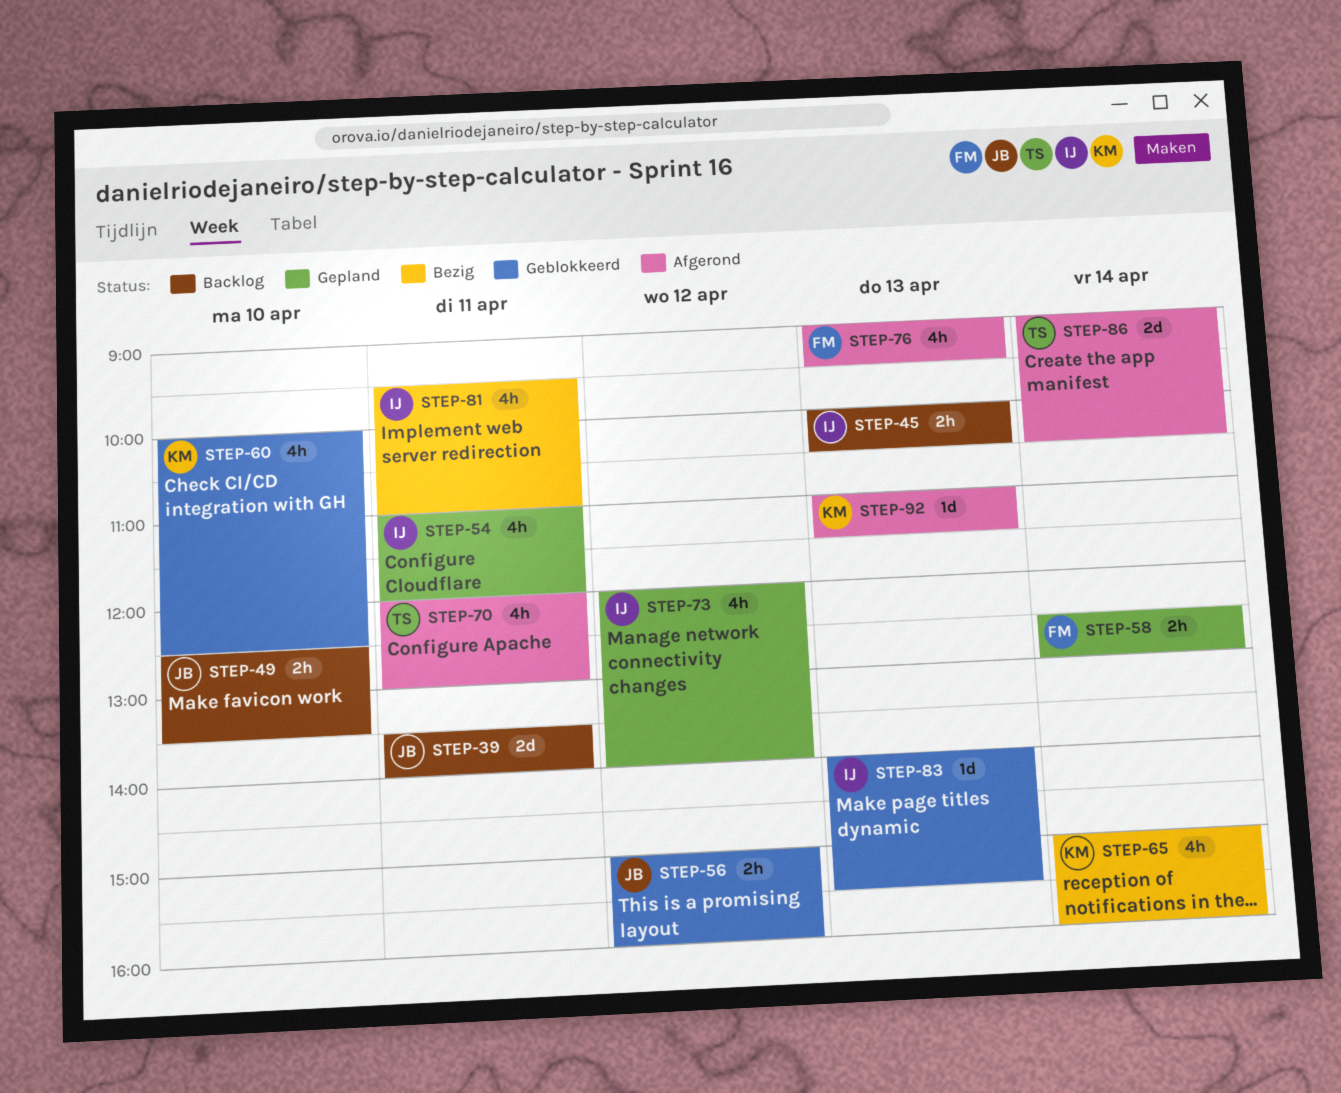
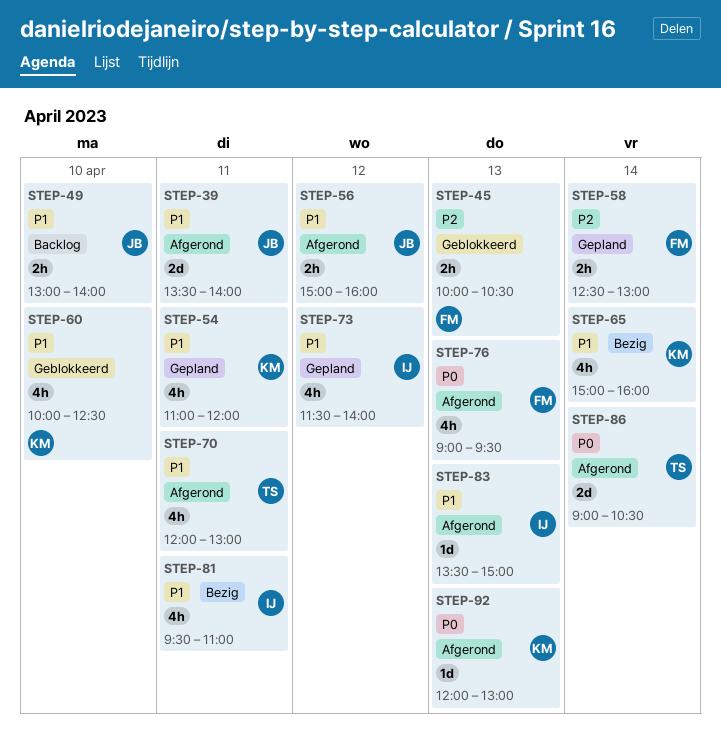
STEP-39, status: Backlog -> Afgerond
STEP-45, status: Backlog -> Geblokkeerd
STEP-45, owner: IJ -> FM
STEP-49, begins: 12:30 -> 13:00
STEP-49, ends: 13:30 -> 14:00
STEP-54, owner: IJ -> KM
STEP-56, status: Geblokkeerd -> Afgerond
STEP-73, begins: 12:00 -> 11:30
STEP-83, status: Geblokkeerd -> Afgerond
STEP-83, begins: 14:00 -> 13:30
STEP-83, ends: 15:30 -> 15:00
STEP-92, begins: 11:00 -> 12:00
STEP-92, ends: 11:30 -> 13:00

